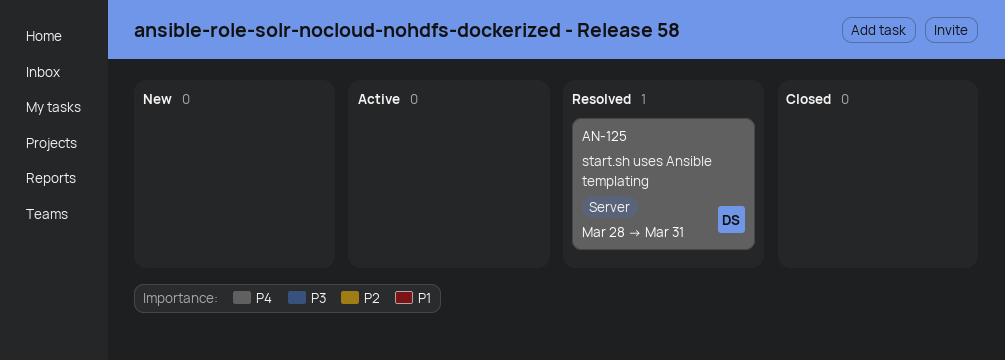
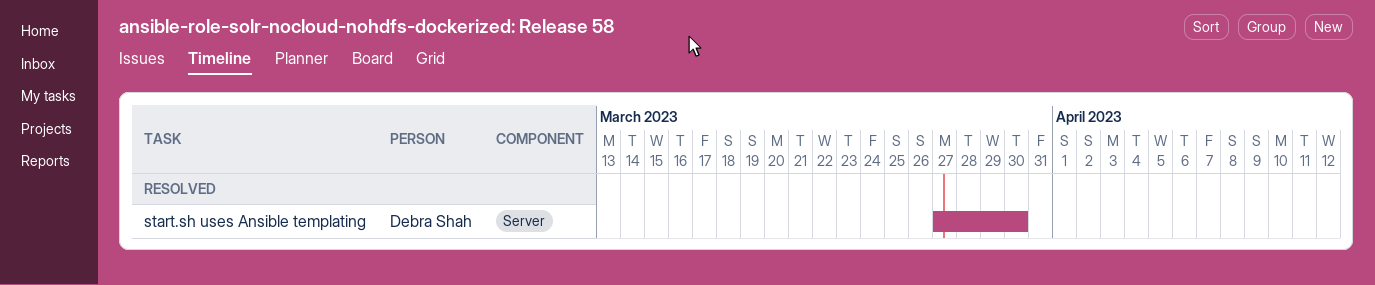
start.sh uses Ansible templating, start: Mar 28 -> Mar 27
start.sh uses Ansible templating, due: Mar 31 -> Mar 30

